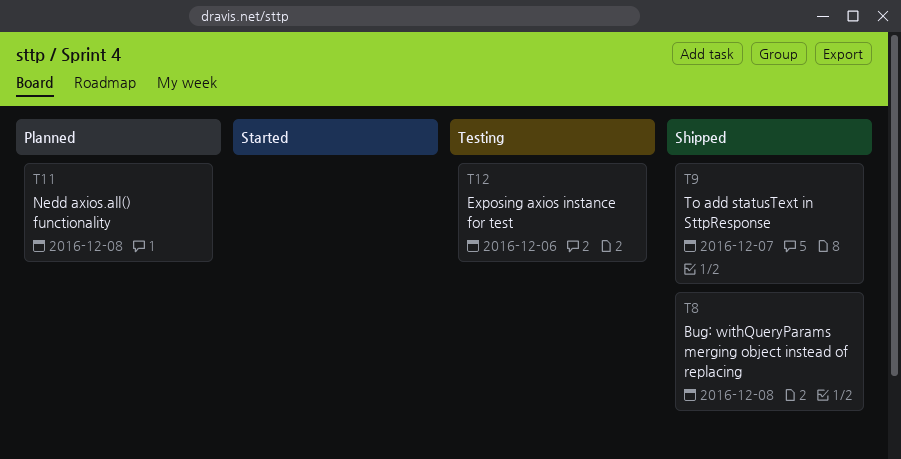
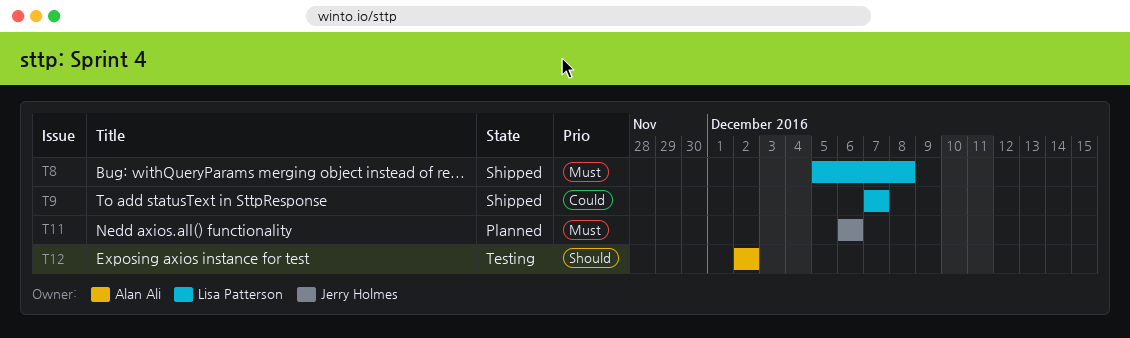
T11, due: Dec 8 -> Dec 6
T12, due: Dec 6 -> Dec 2

